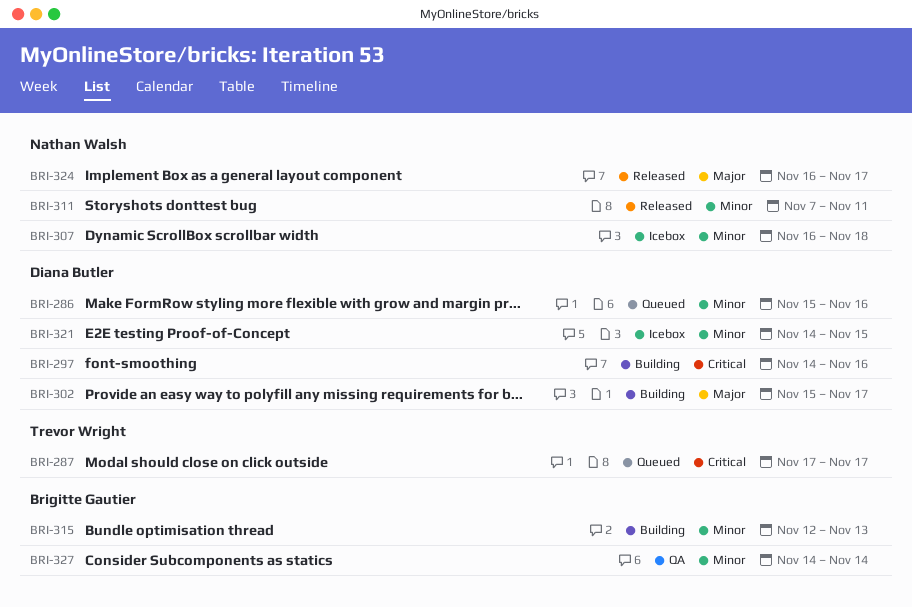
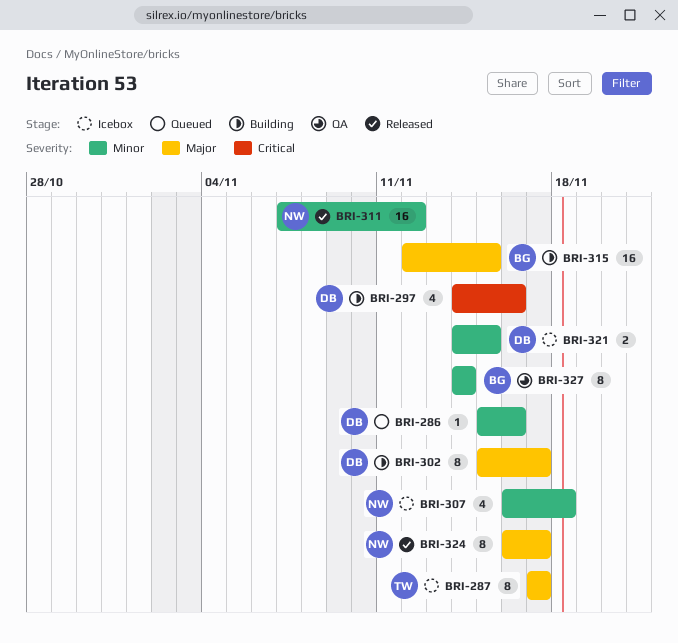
BRI-287, status: Queued -> Icebox
BRI-287, priority: Critical -> Major
BRI-311, due: Nov 11 -> Nov 12
BRI-315, priority: Minor -> Major
BRI-315, due: Nov 13 -> Nov 15

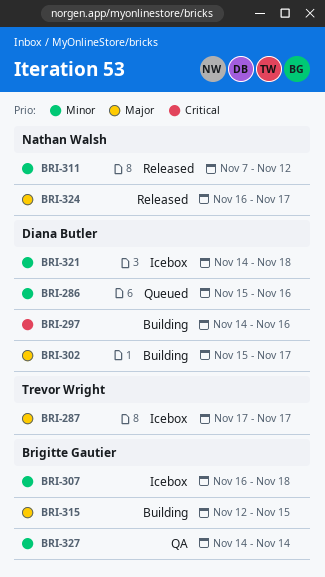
BRI-307, owner: Nathan Walsh -> Brigitte Gautier
BRI-321, due: Nov 15 -> Nov 18

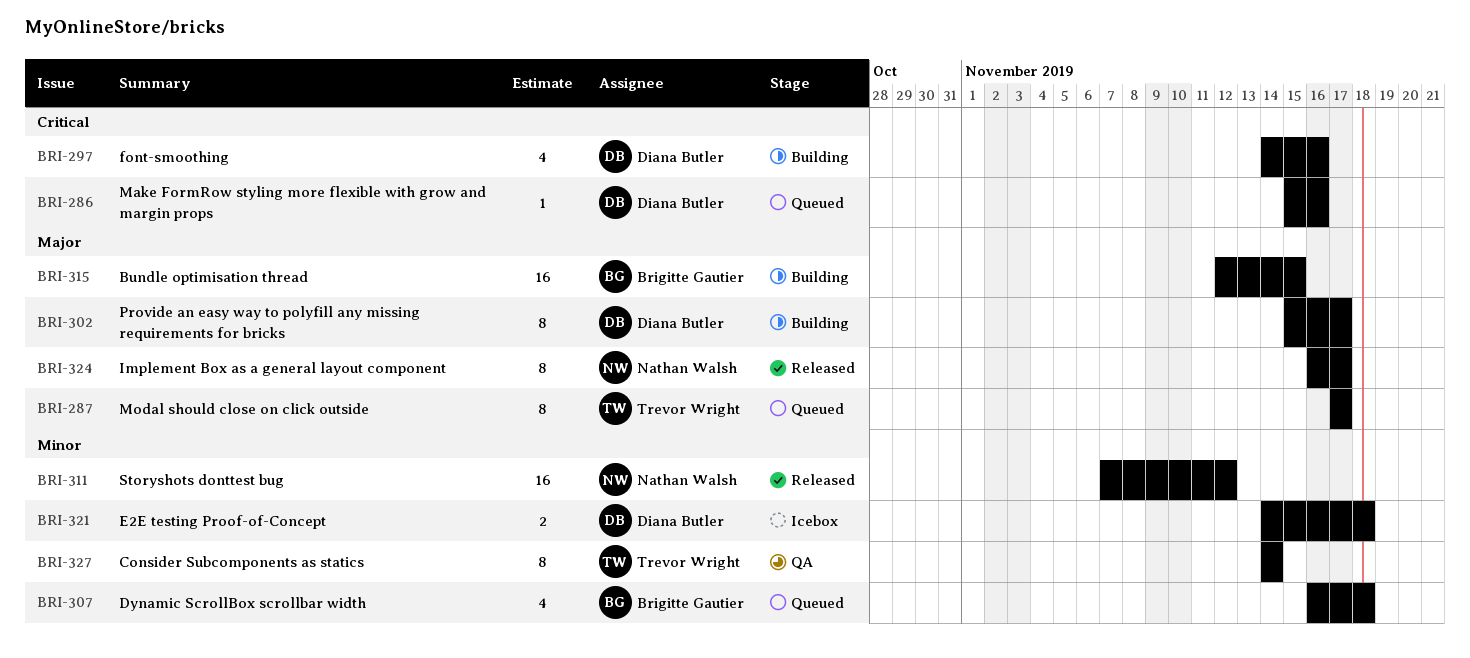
BRI-286, priority: Minor -> Critical
BRI-287, status: Icebox -> Queued
BRI-307, status: Icebox -> Queued
BRI-327, owner: Brigitte Gautier -> Trevor Wright

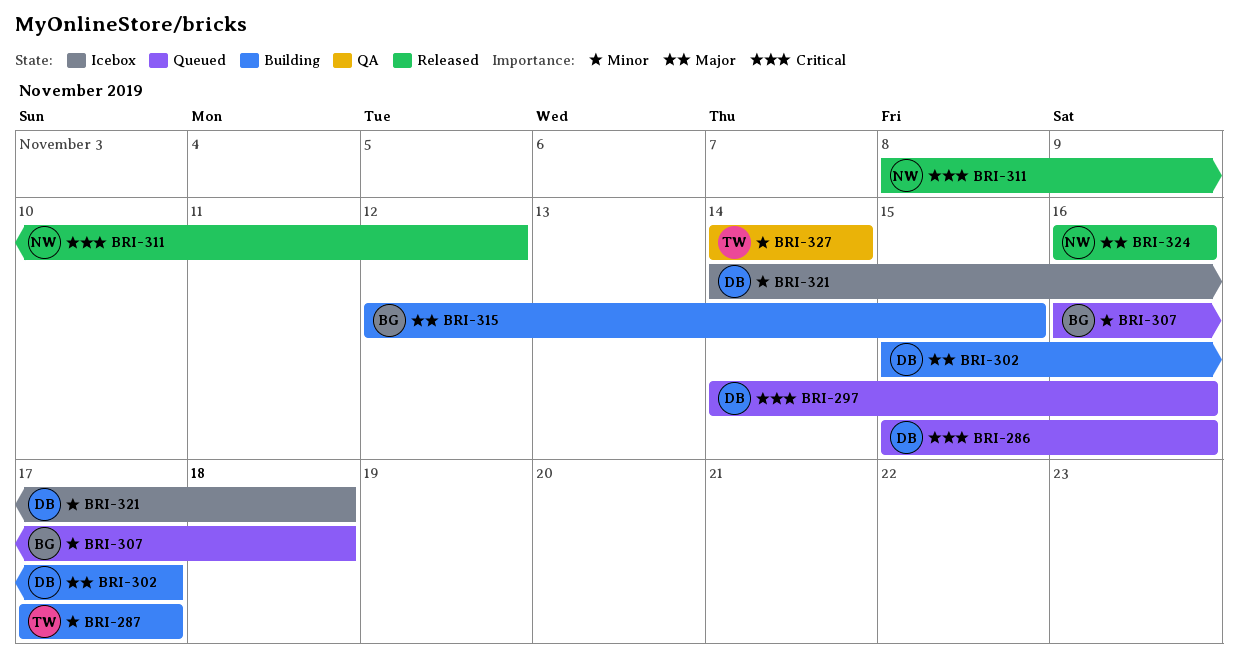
BRI-287, status: Queued -> Building
BRI-287, priority: Major -> Minor
BRI-297, status: Building -> Queued
BRI-311, priority: Minor -> Critical
BRI-311, start: Nov 7 -> Nov 8
BRI-324, due: Nov 17 -> Nov 16

